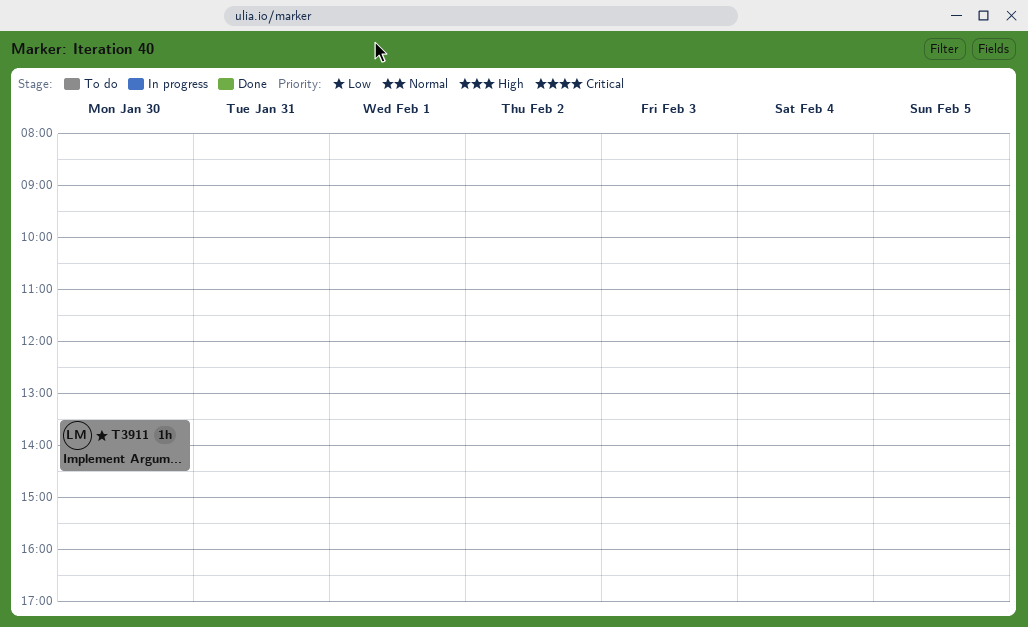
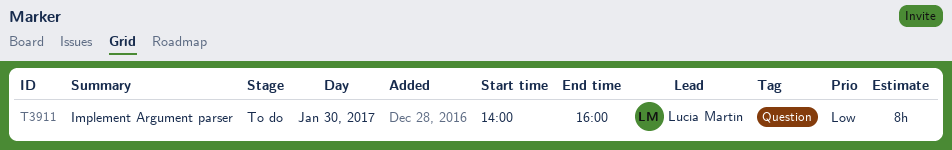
T3911, estimate: 1h -> 8h
T3911, begins: 13:30 -> 14:00
T3911, ends: 14:30 -> 16:00

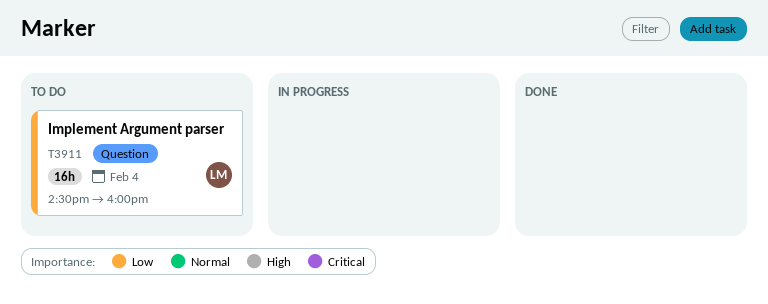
T3911, estimate: 8h -> 16h
T3911, day: Jan 30 -> Feb 4
T3911, begins: 14:00 -> 14:30

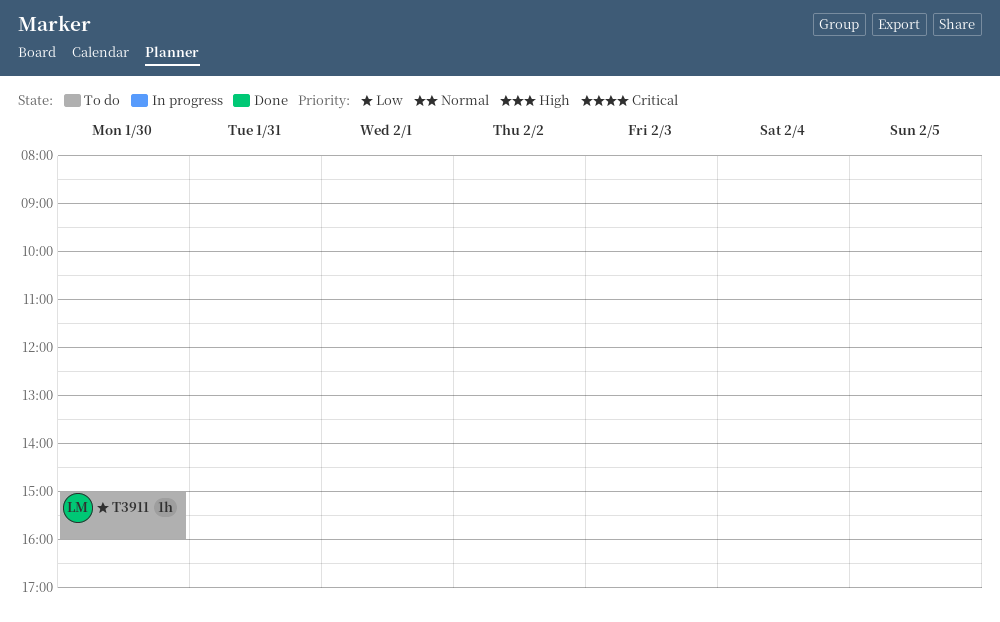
T3911, estimate: 16h -> 1h
T3911, day: Feb 4 -> Jan 30
T3911, begins: 14:30 -> 15:00

